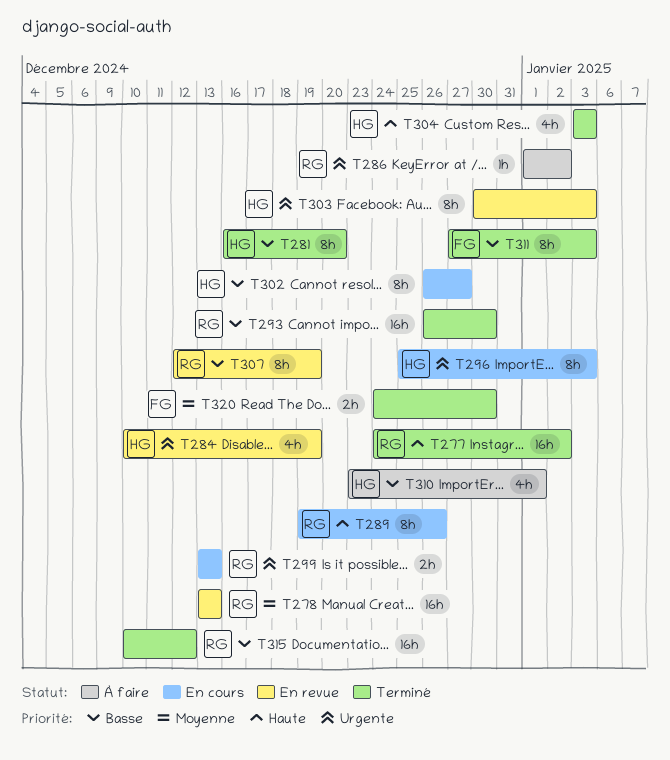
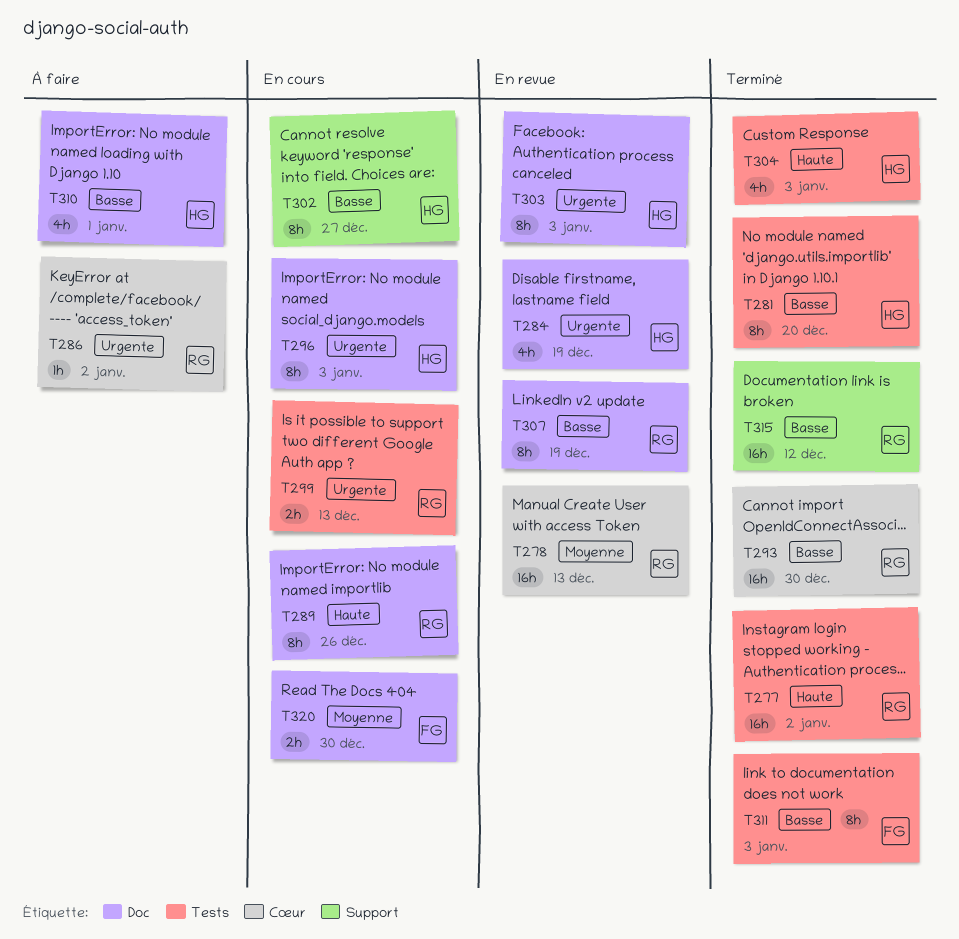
T320, status: Terminé -> En cours

